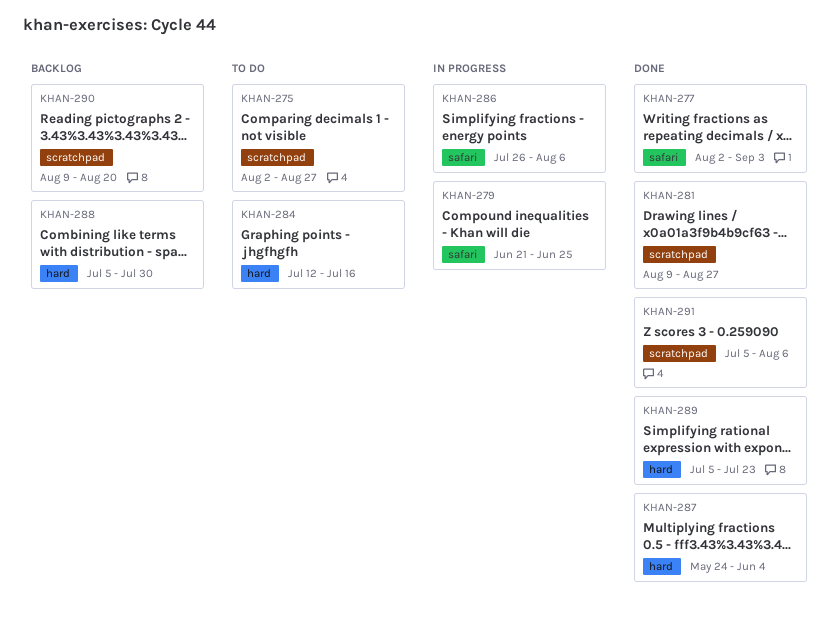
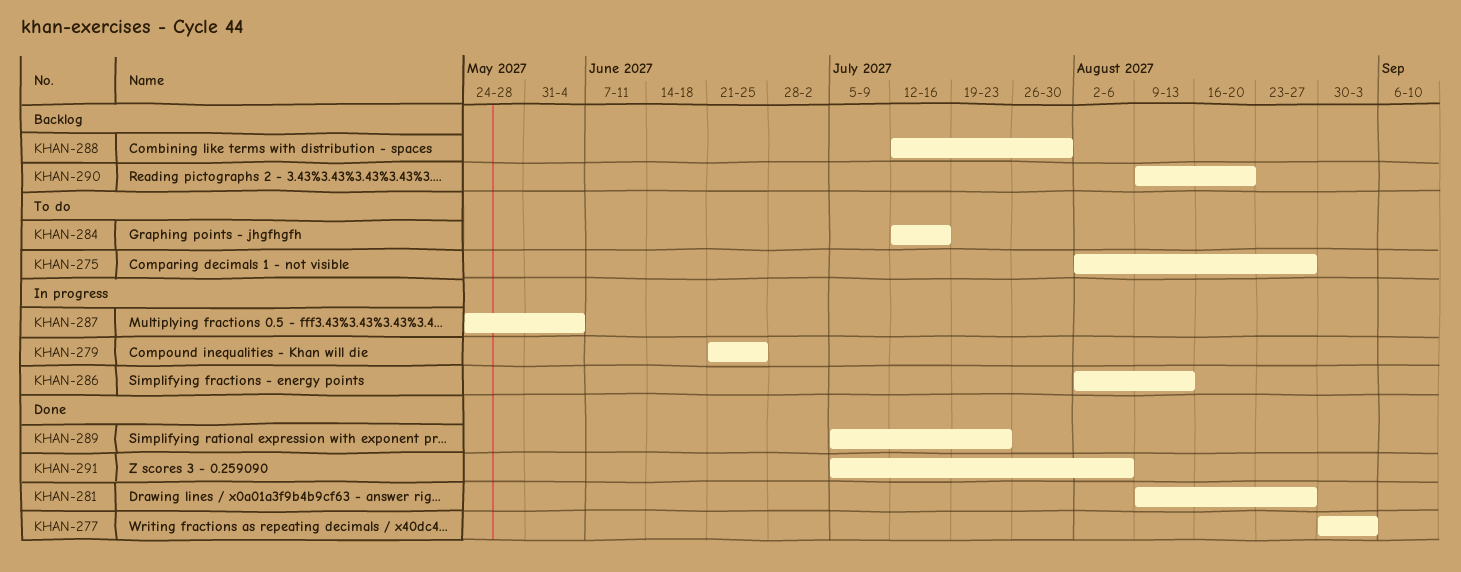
KHAN-277, start: Aug 2 -> Aug 30
KHAN-286, start: Jul 26 -> Aug 2
KHAN-286, due: Aug 6 -> Aug 13
KHAN-287, status: Done -> In progress
KHAN-288, start: Jul 5 -> Jul 12

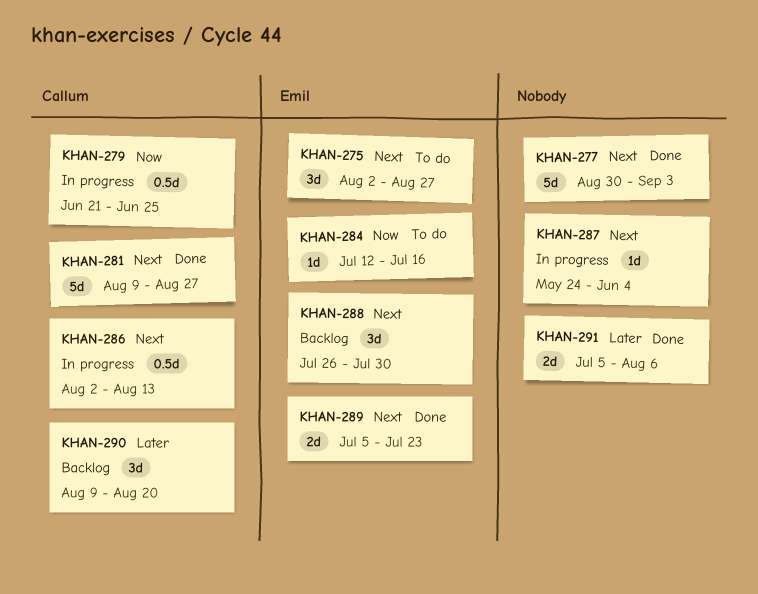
KHAN-288, start: Jul 12 -> Jul 26

